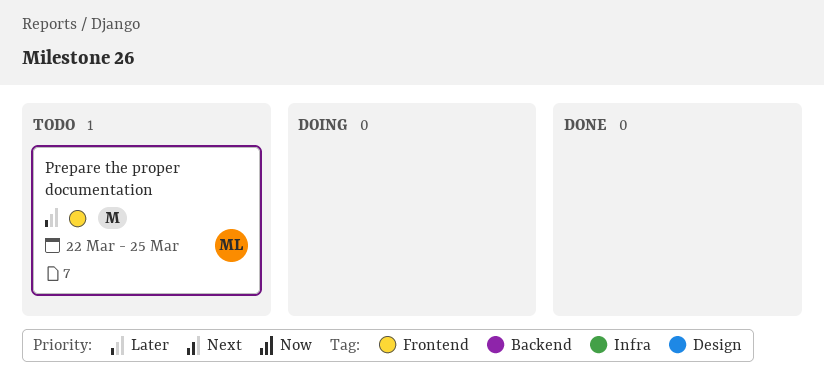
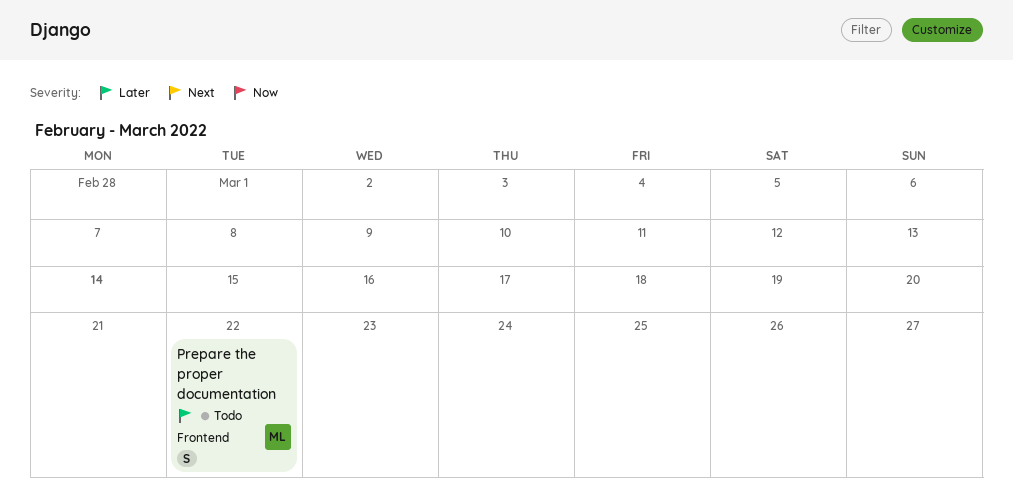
Prepare the proper documentation, estimate: M -> S
Prepare the proper documentation, due: Mar 25 -> Mar 22

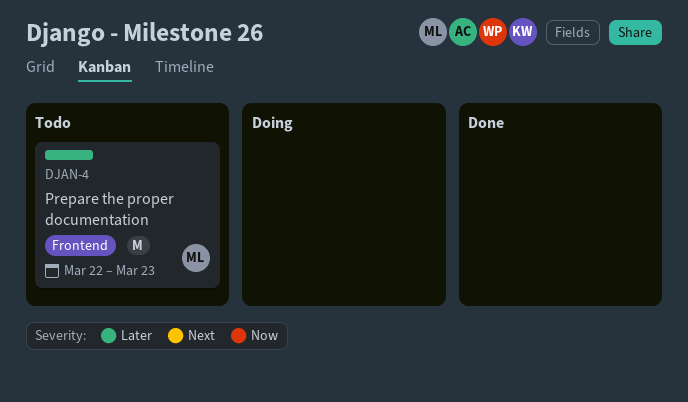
Prepare the proper documentation, estimate: S -> M
Prepare the proper documentation, due: Mar 22 -> Mar 23

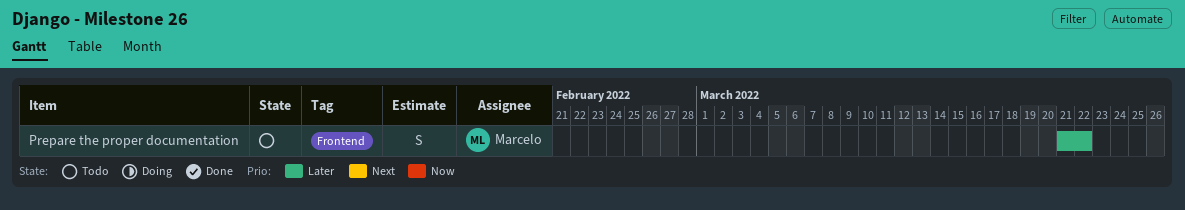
Prepare the proper documentation, estimate: M -> S
Prepare the proper documentation, start: Mar 22 -> Mar 21
Prepare the proper documentation, due: Mar 23 -> Mar 22

